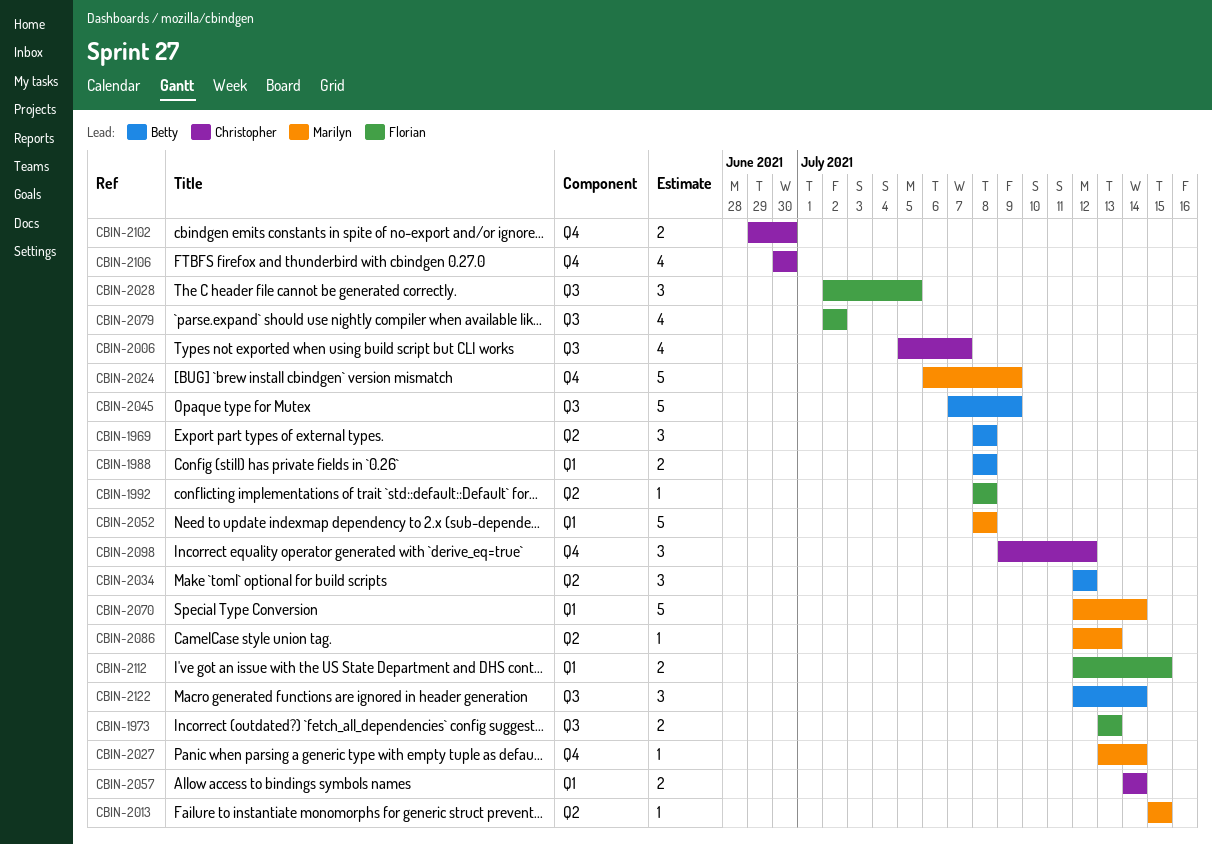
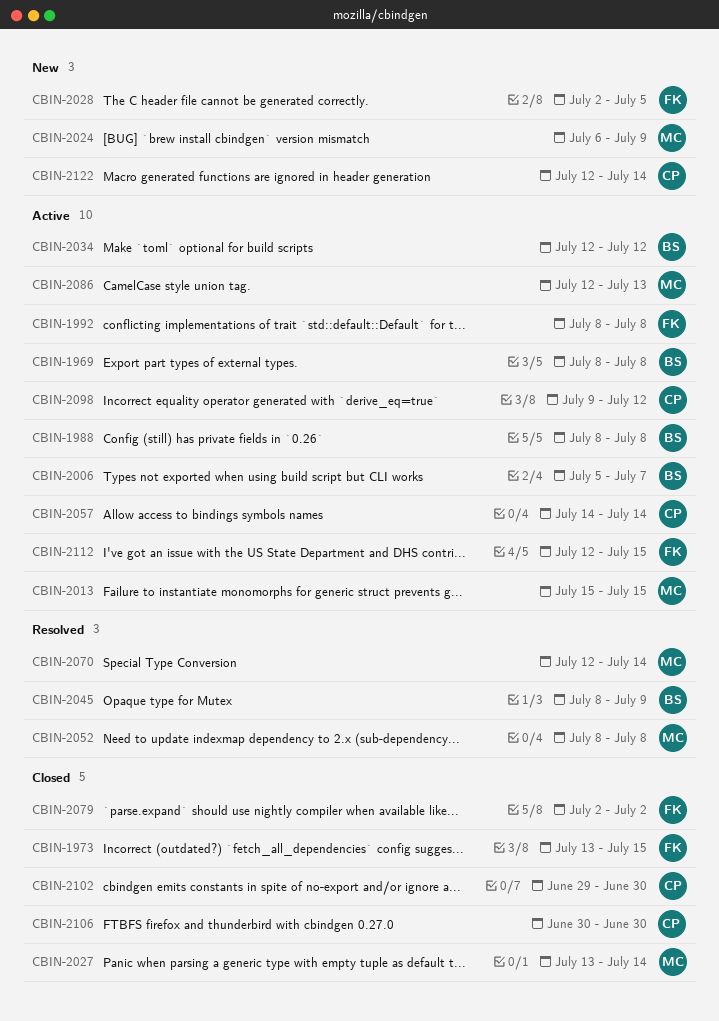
CBIN-1973, due: Jul 13 -> Jul 15
CBIN-2006, owner: Christopher -> Betty
CBIN-2045, start: Jul 7 -> Jul 8
CBIN-2122, owner: Betty -> Christopher

